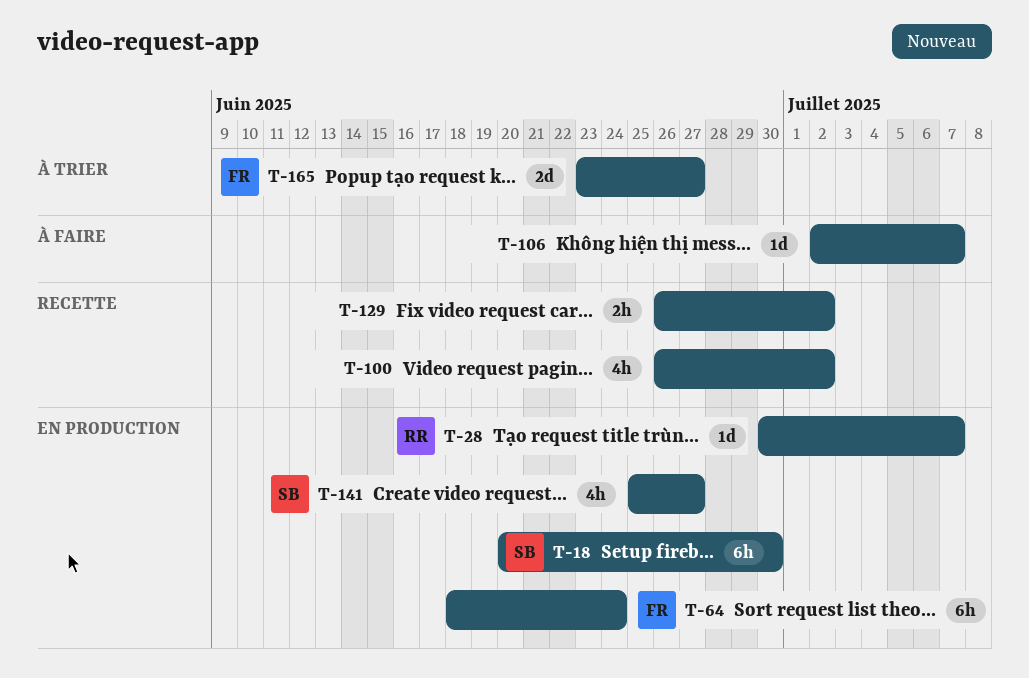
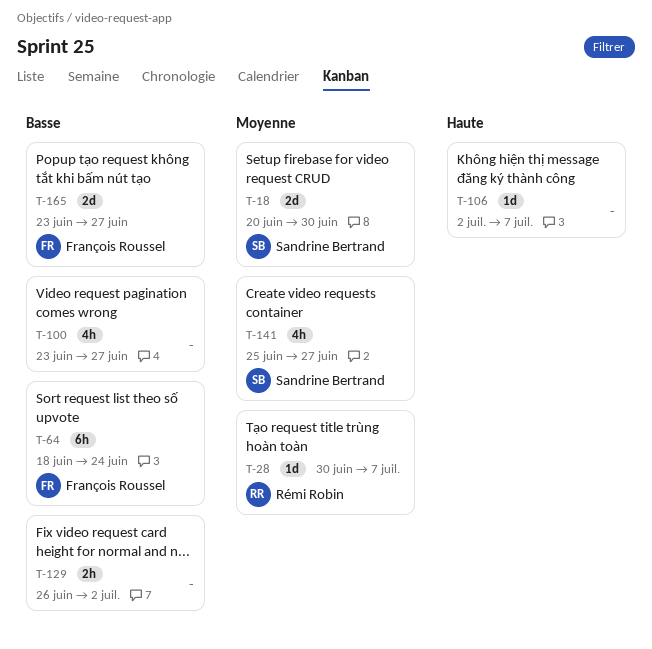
T-18, estimate: 6h -> 2d
T-100, start: Jun 26 -> Jun 23
T-100, due: Jul 2 -> Jun 27

